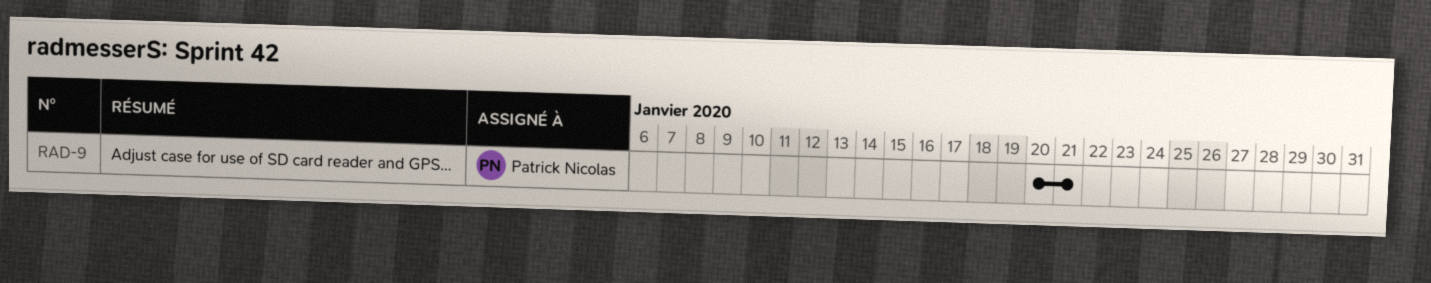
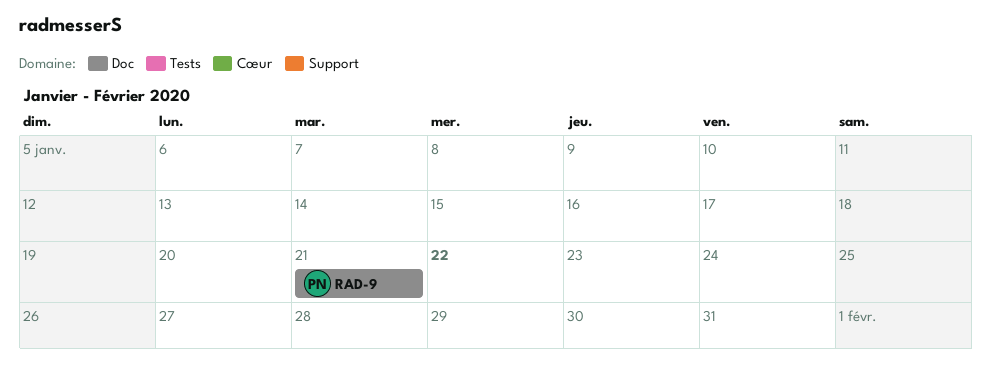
RAD-9, start: Jan 20 -> Jan 21

